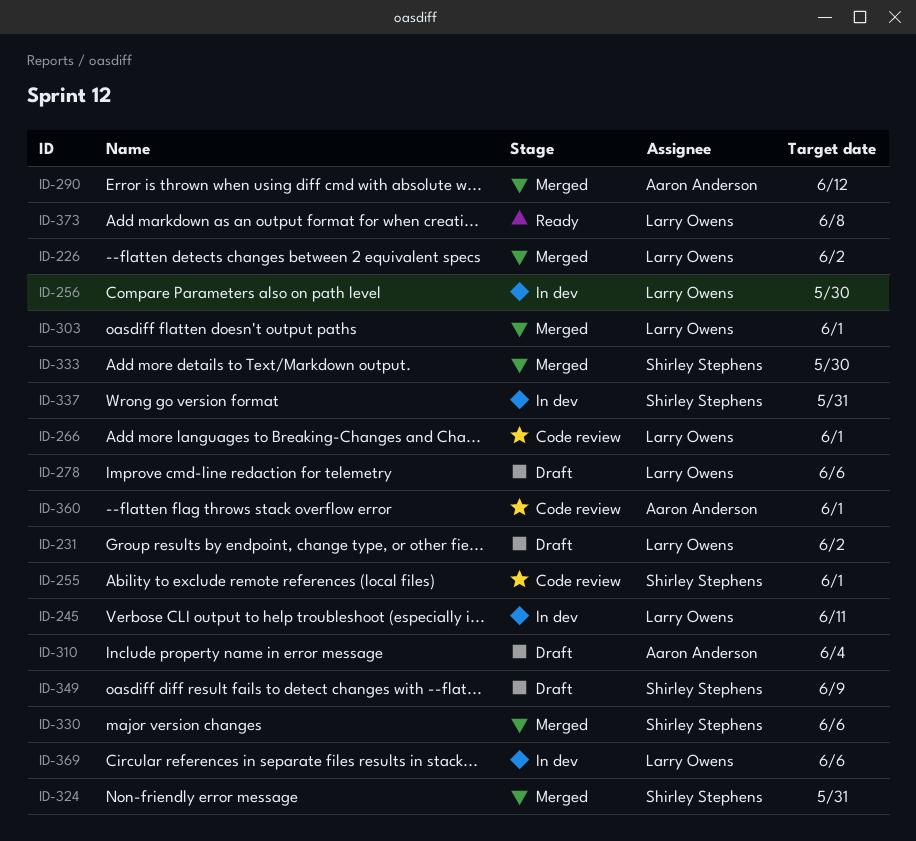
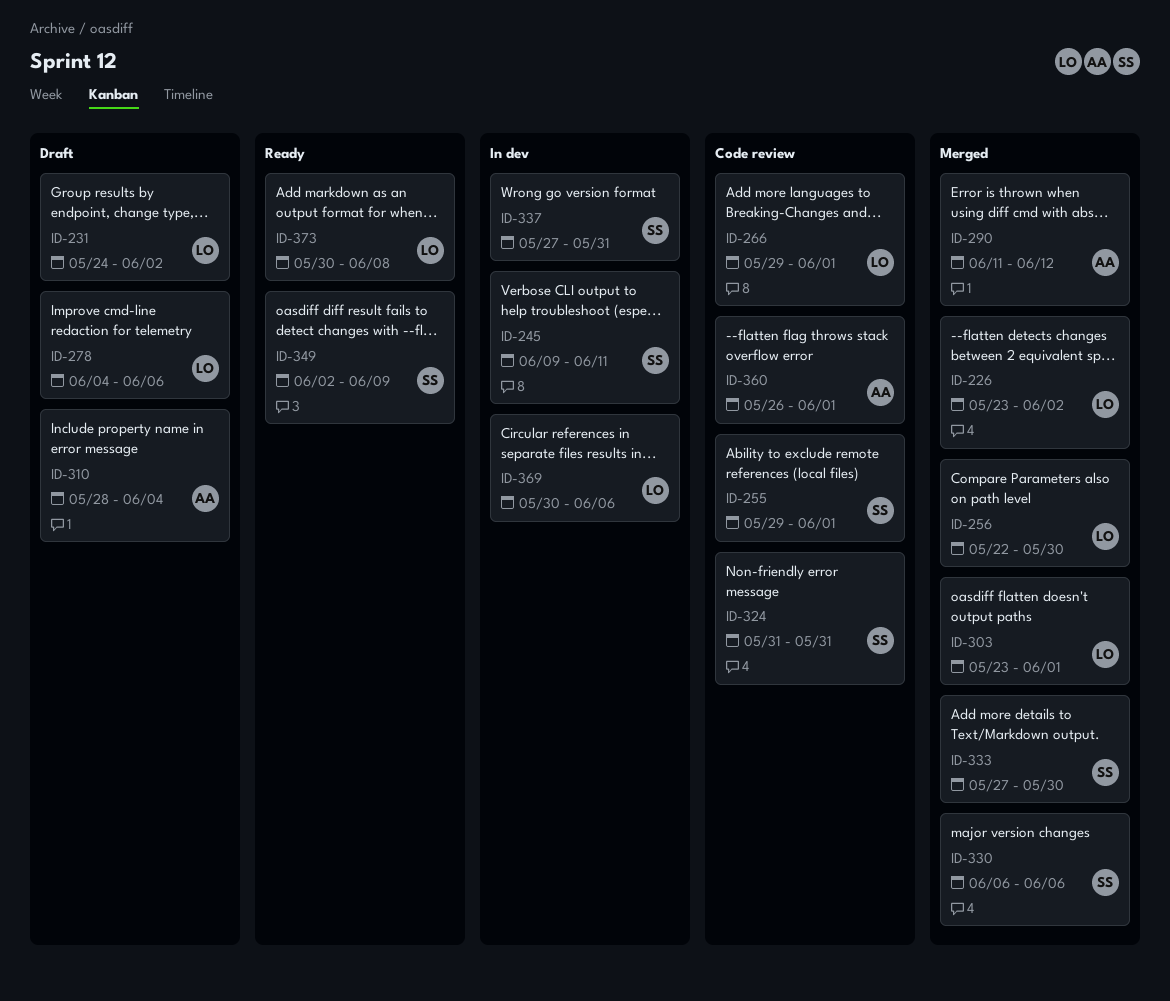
ID-245, owner: Larry Owens -> Shirley Stephens
ID-256, status: In dev -> Merged
ID-324, status: Merged -> Code review
ID-349, status: Draft -> Ready

